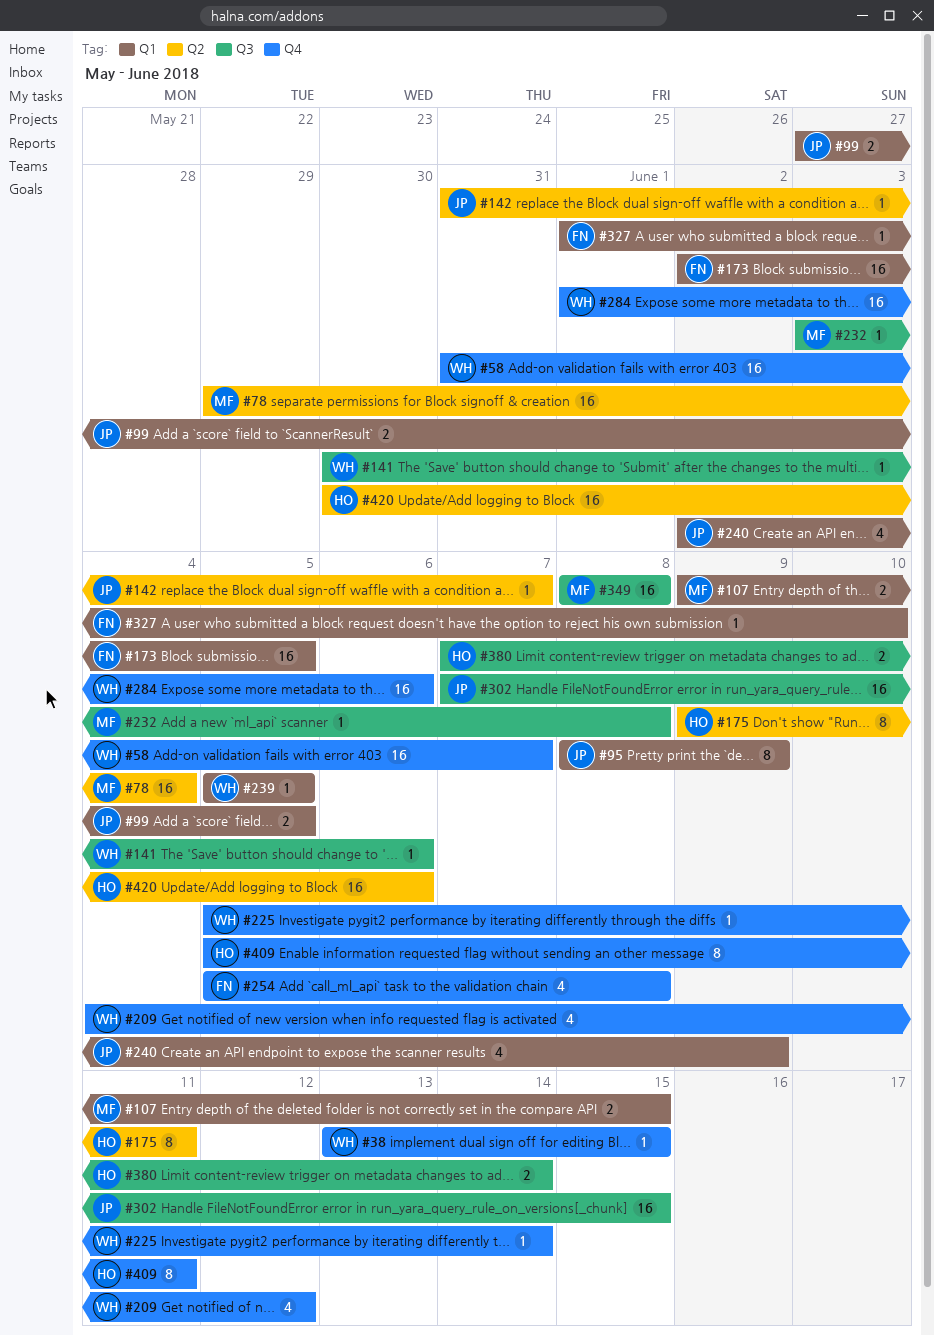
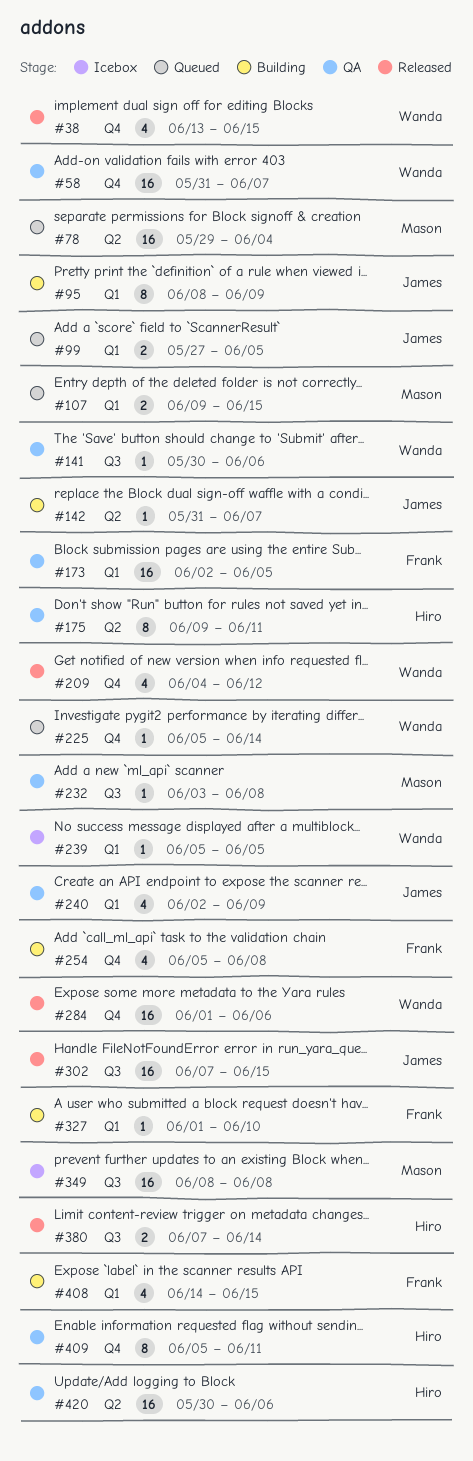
#38, estimate: 1 -> 4
#408: none -> present

